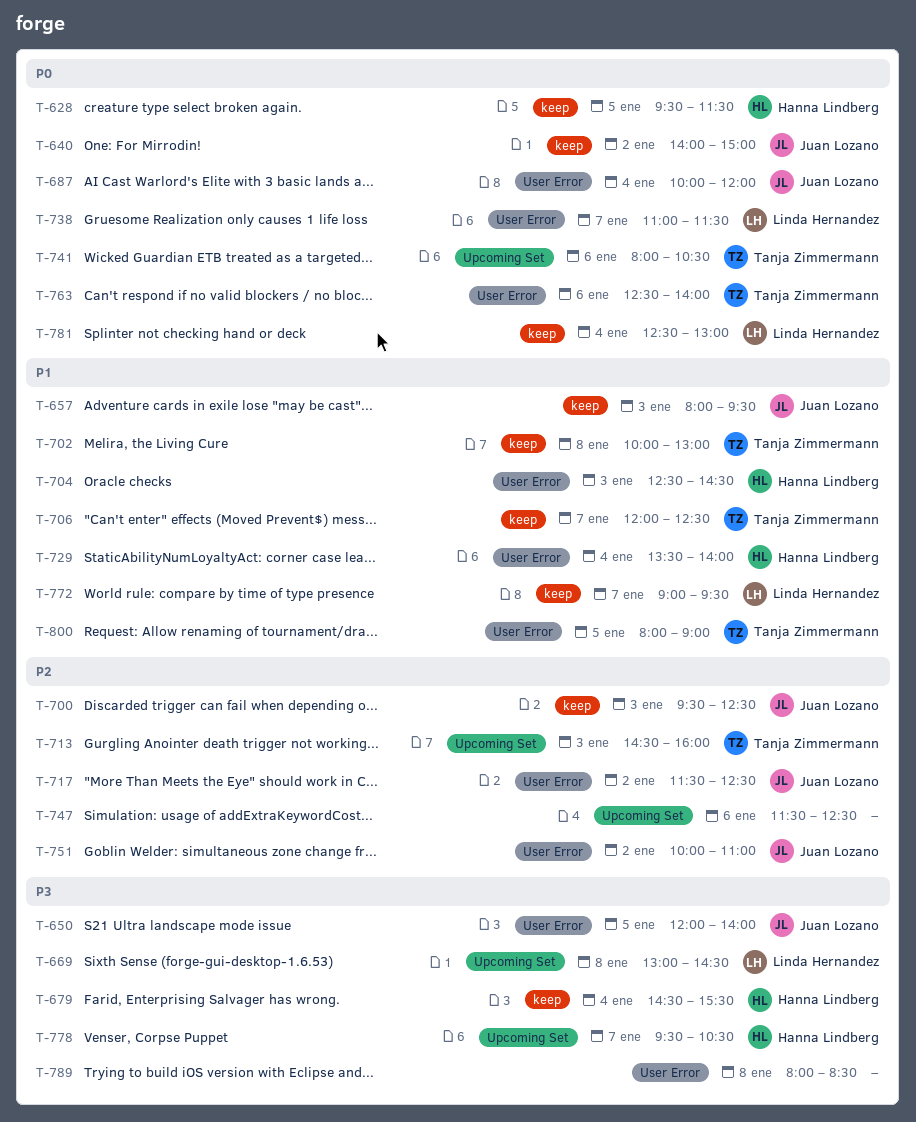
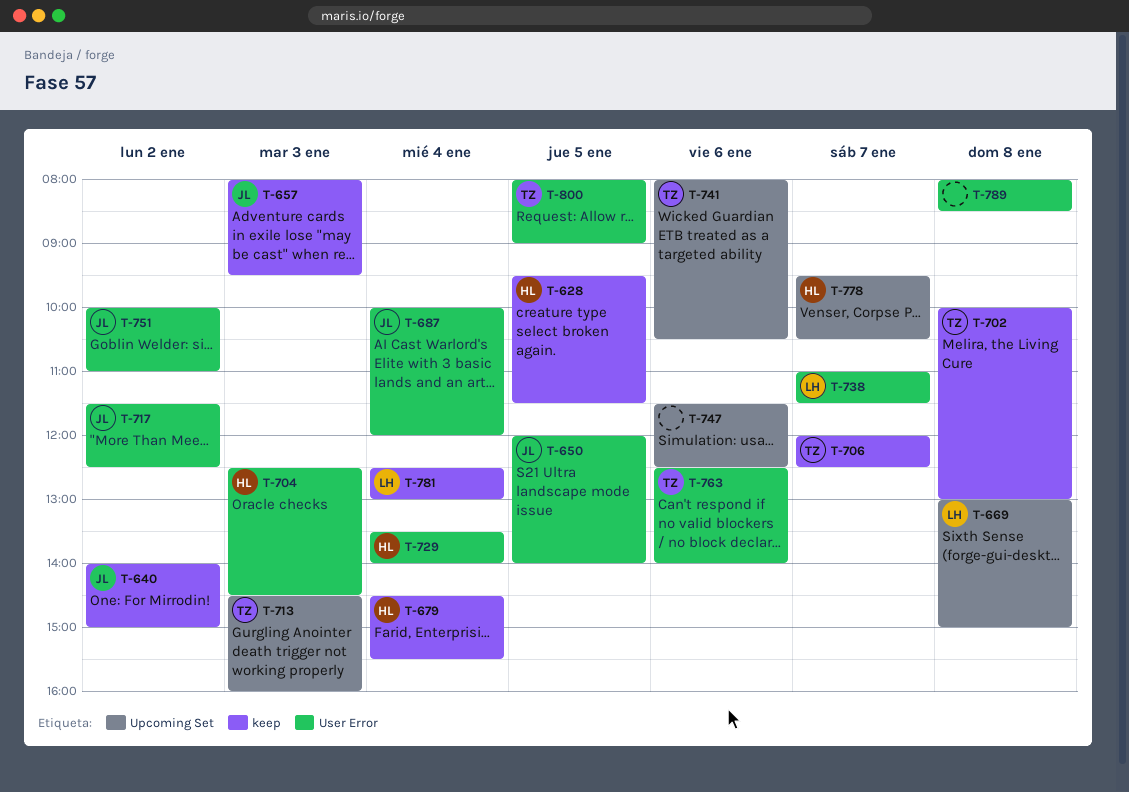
T-669, ends: 14:30 -> 15:00
T-700: present -> none
T-772: present -> none

